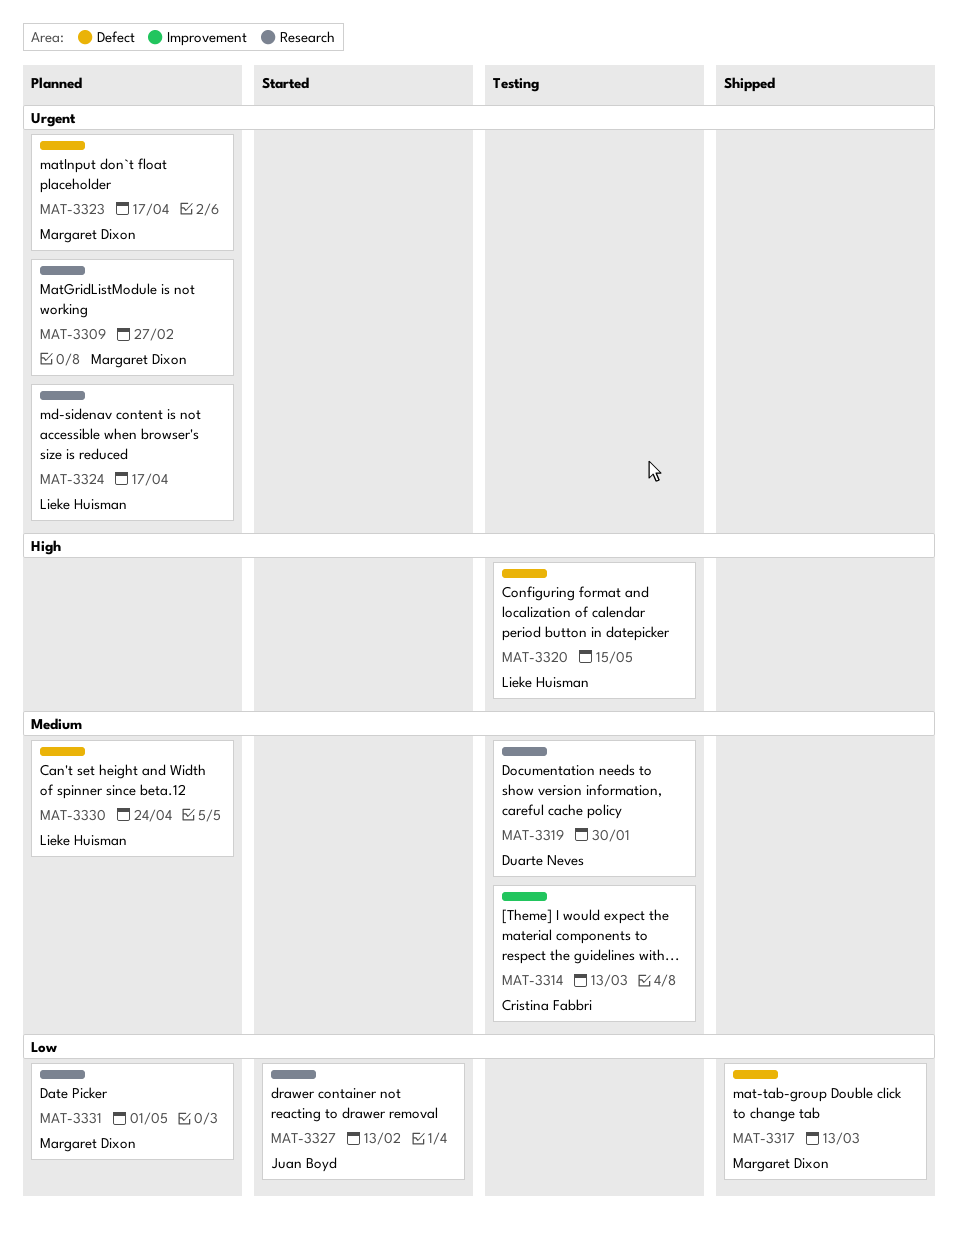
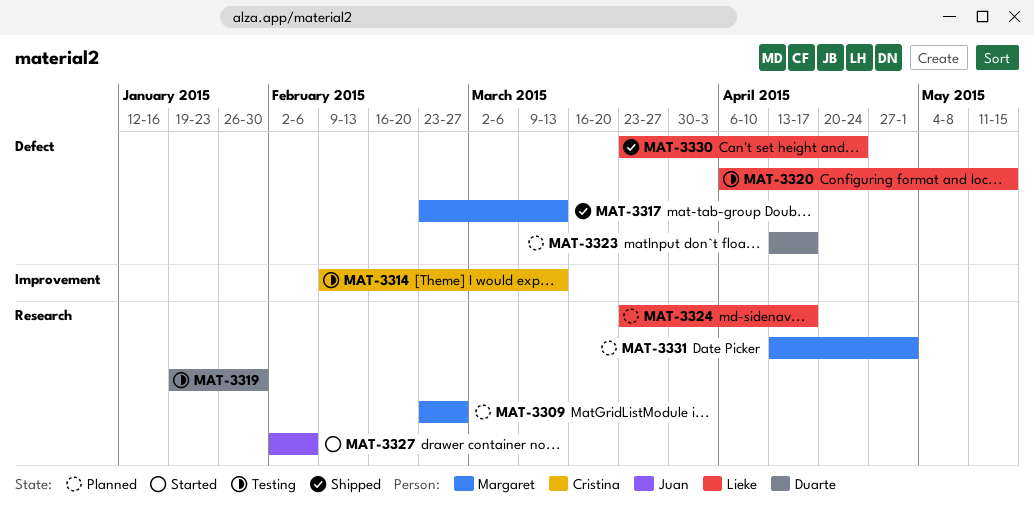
MAT-3323, owner: Margaret Dixon -> Duarte Neves
MAT-3327, due: Feb 13 -> Feb 6
MAT-3330, status: Planned -> Shipped

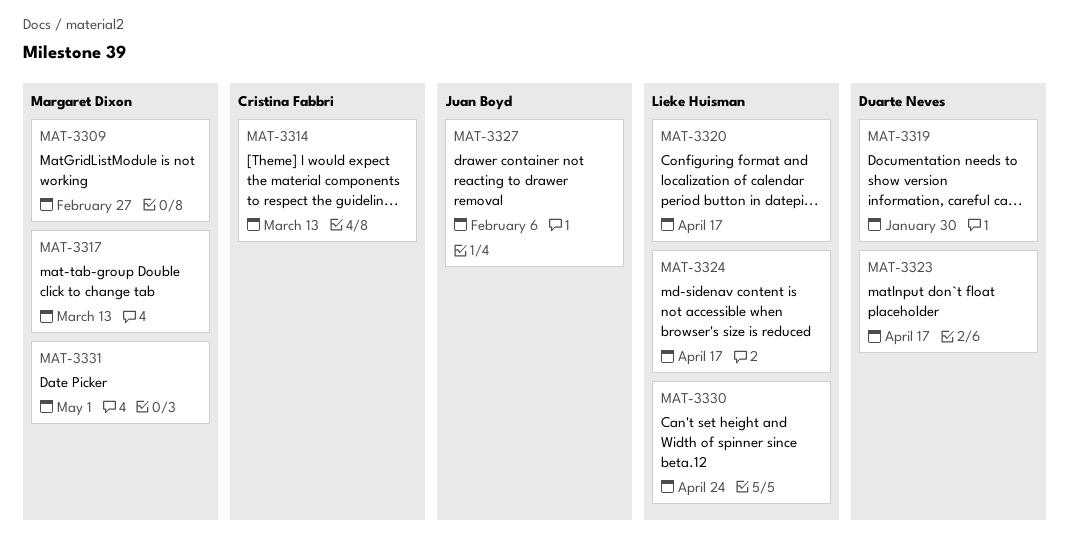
MAT-3320, due: May 15 -> Apr 17

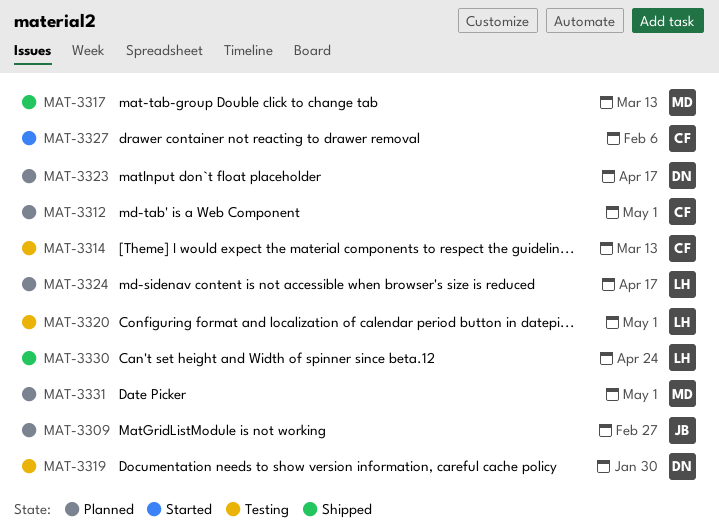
MAT-3309, owner: Margaret Dixon -> Juan Boyd
MAT-3312: none -> present
MAT-3320, due: Apr 17 -> May 1
MAT-3327, owner: Juan Boyd -> Cristina Fabbri

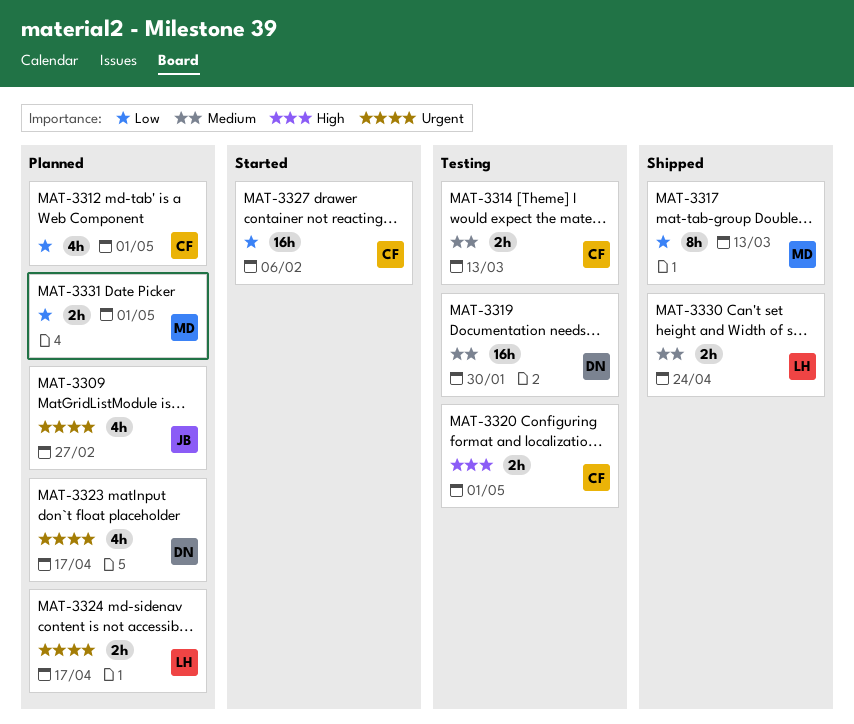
MAT-3320, owner: LH -> CF

